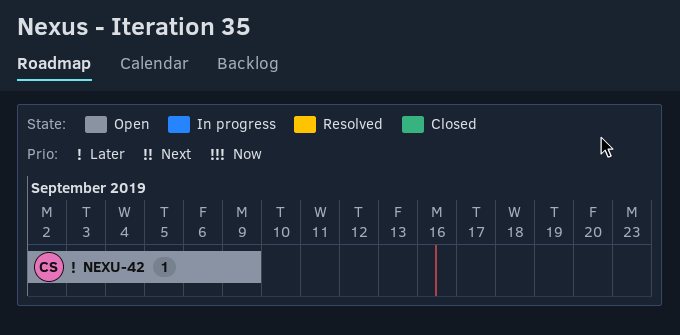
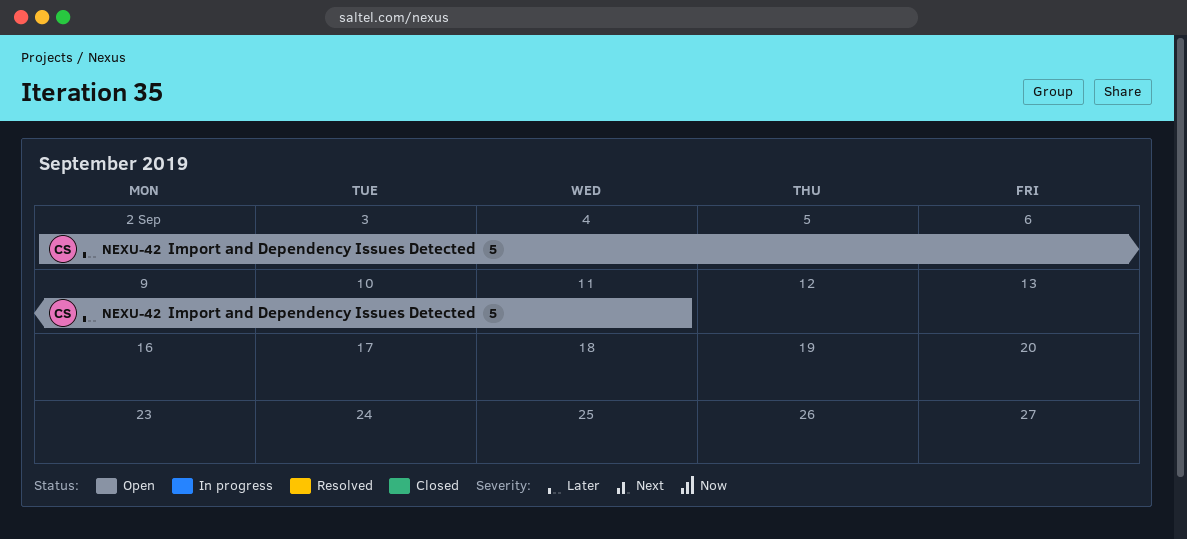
NEXU-42, estimate: 1 -> 5
NEXU-42, due: Sep 9 -> Sep 11

